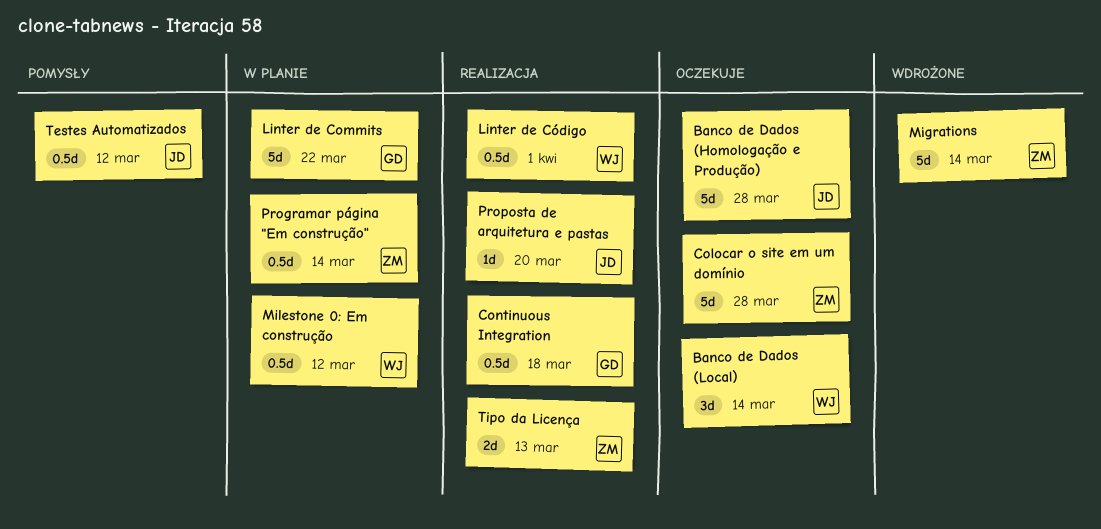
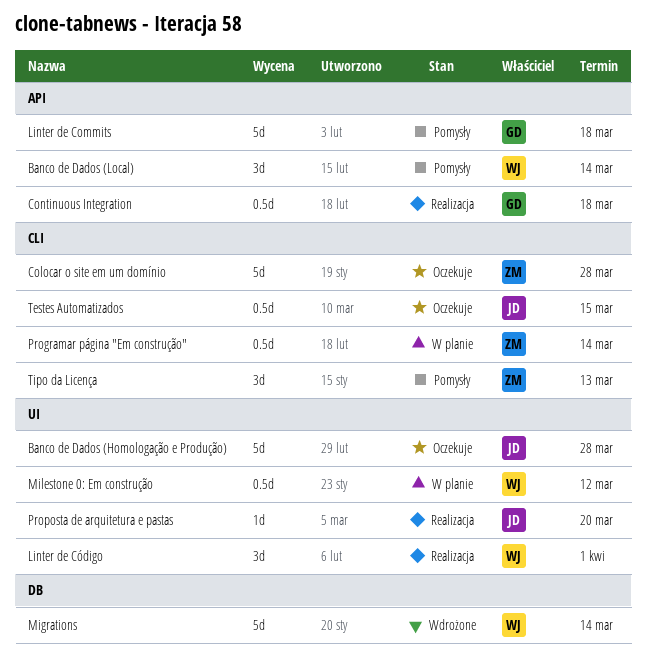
Banco de Dados (Local), status: Oczekuje -> Pomysły
Linter de Commits, status: W planie -> Pomysły
Linter de Commits, due: Mar 22 -> Mar 18
Linter de Código, estimate: 0.5d -> 3d
Migrations, owner: ZM -> WJ
Testes Automatizados, status: Pomysły -> Oczekuje
Testes Automatizados, due: Mar 12 -> Mar 15
Tipo da Licença, status: Realizacja -> Pomysły
Tipo da Licença, estimate: 2d -> 3d

